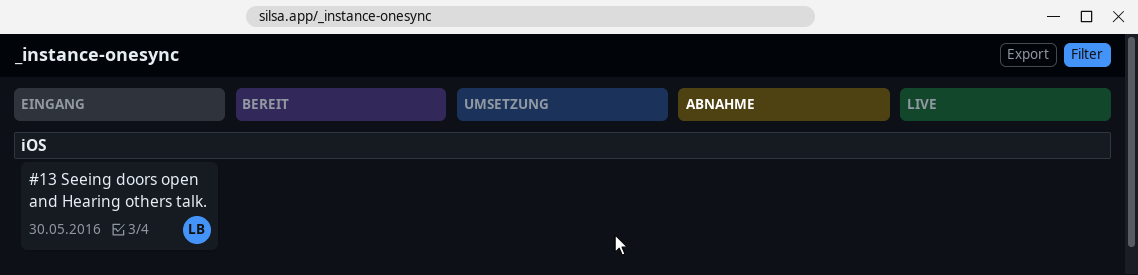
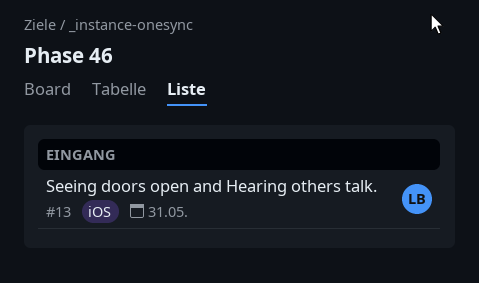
#13, due: May 30 -> May 31

